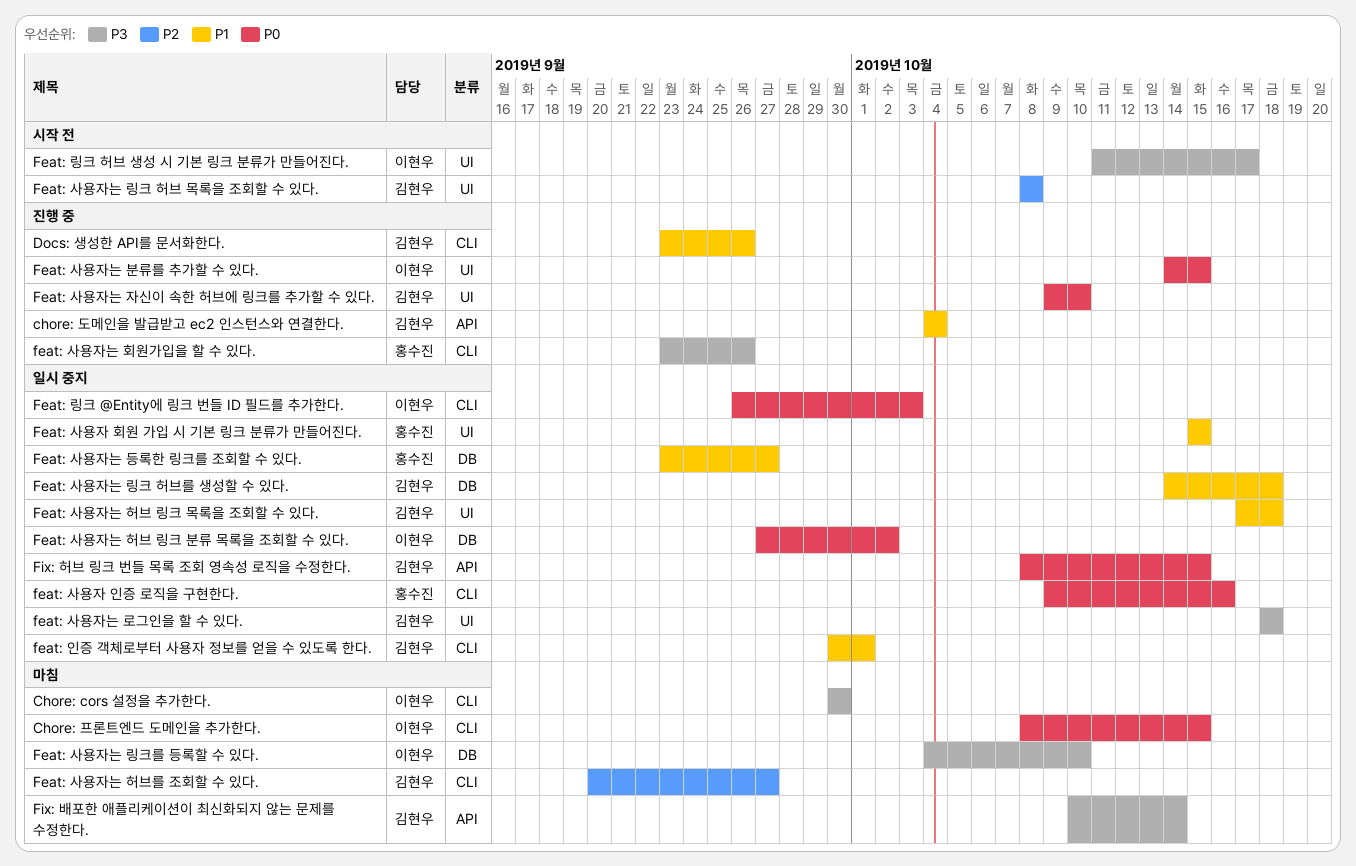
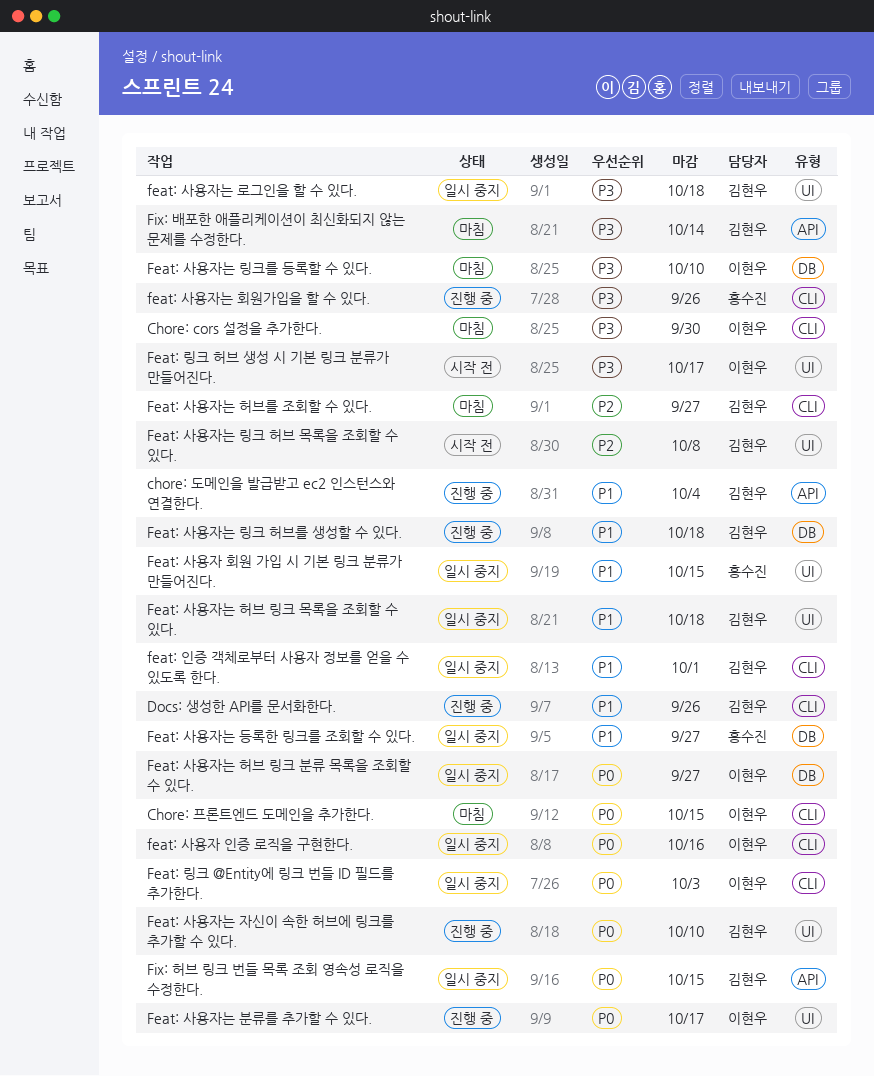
feat: 사용자 인증 로직을 구현한다., owner: 홍수진 -> 이현우
Feat: 사용자는 링크 허브를 생성할 수 있다., status: 일시 중지 -> 진행 중
Feat: 사용자는 분류를 추가할 수 있다., due: Oct 15 -> Oct 17
Feat: 사용자는 허브 링크 분류 목록을 조회할 수 있다., due: Oct 2 -> Sep 27

